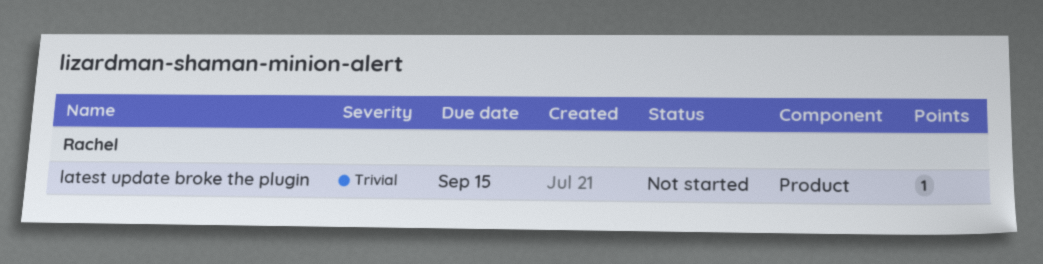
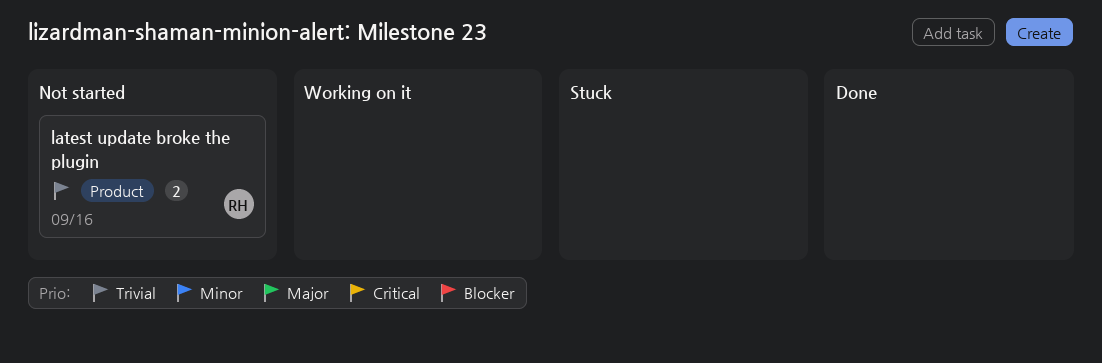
latest update broke the plugin, estimate: 1 -> 2
latest update broke the plugin, due: Sep 15 -> Sep 16

